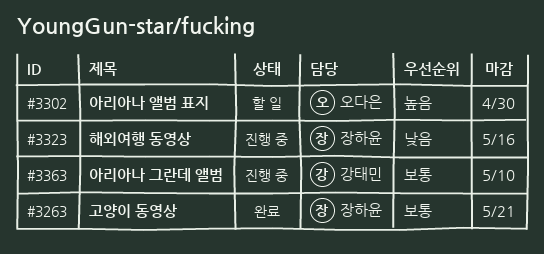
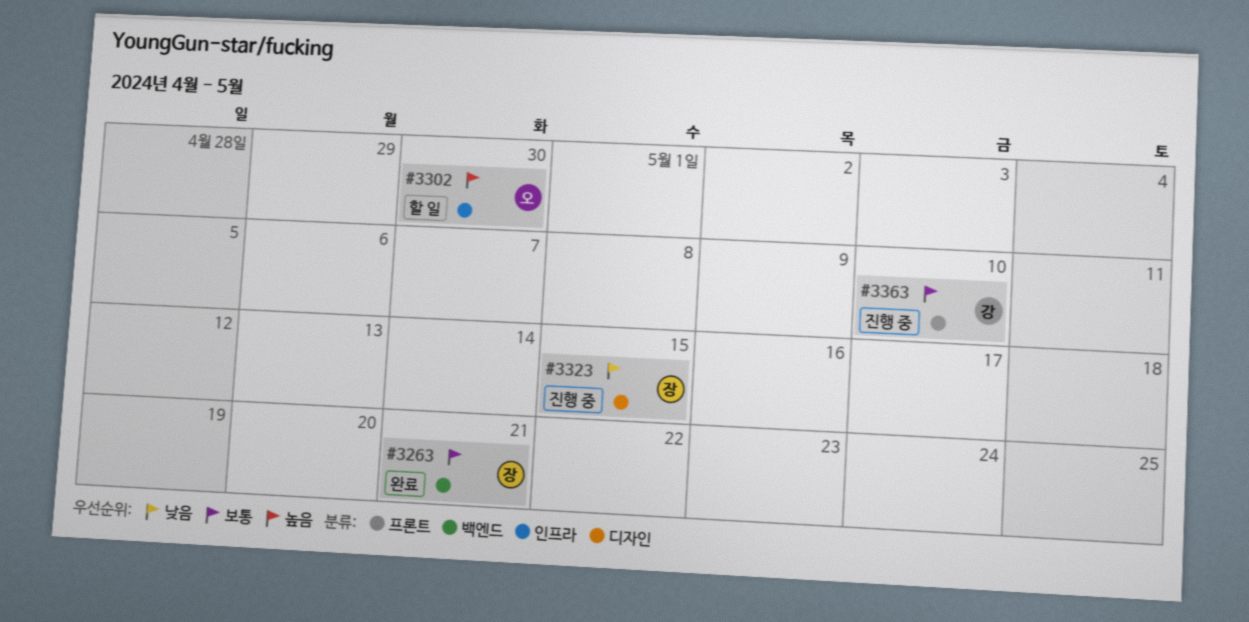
#3323, due: May 16 -> May 15

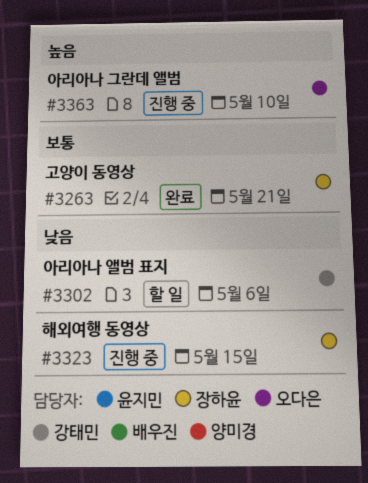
#3302, owner: 오다은 -> 강태민
#3302, priority: 높음 -> 낮음
#3302, due: Apr 30 -> May 6
#3363, owner: 강태민 -> 오다은
#3363, priority: 보통 -> 높음

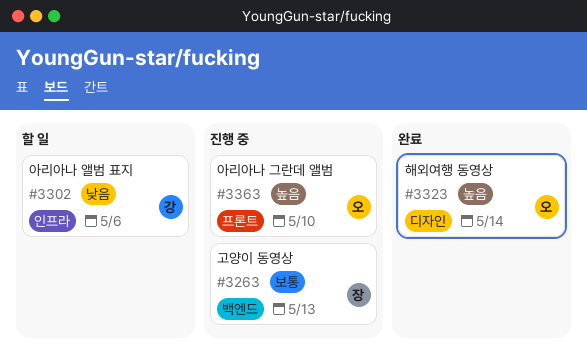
#3263, status: 완료 -> 진행 중
#3263, due: May 21 -> May 13
#3323, status: 진행 중 -> 완료
#3323, owner: 장하윤 -> 오다은
#3323, priority: 낮음 -> 높음
#3323, due: May 15 -> May 14

